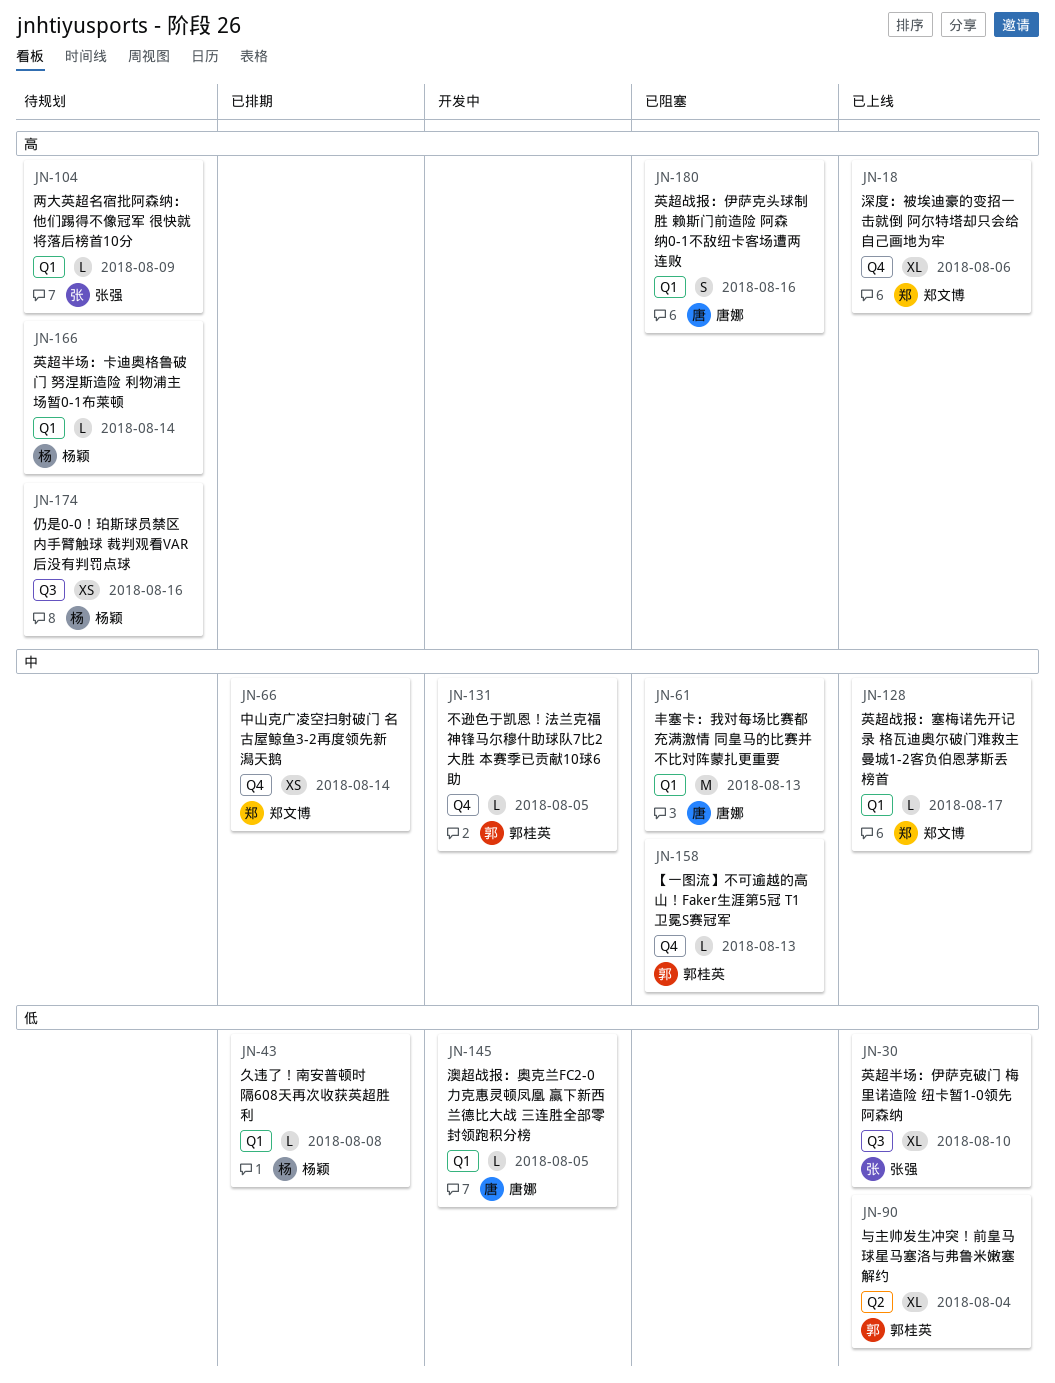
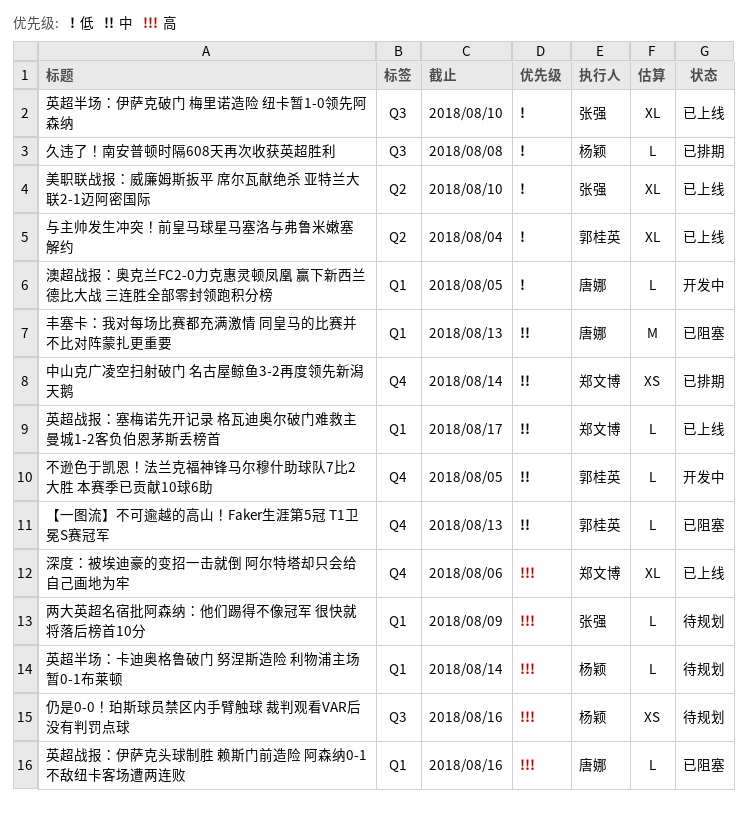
久违了！南安普顿时隔608天再次收获英超胜利, label: Q1 -> Q3
美职联战报：威廉姆斯扳平 席尔瓦献绝杀 亚特兰大联2-1迈阿密国际: none -> present
英超战报：伊萨克头球制胜 赖斯门前造险 阿森纳0-1不敌纽卡客场遭两连败, estimate: S -> L

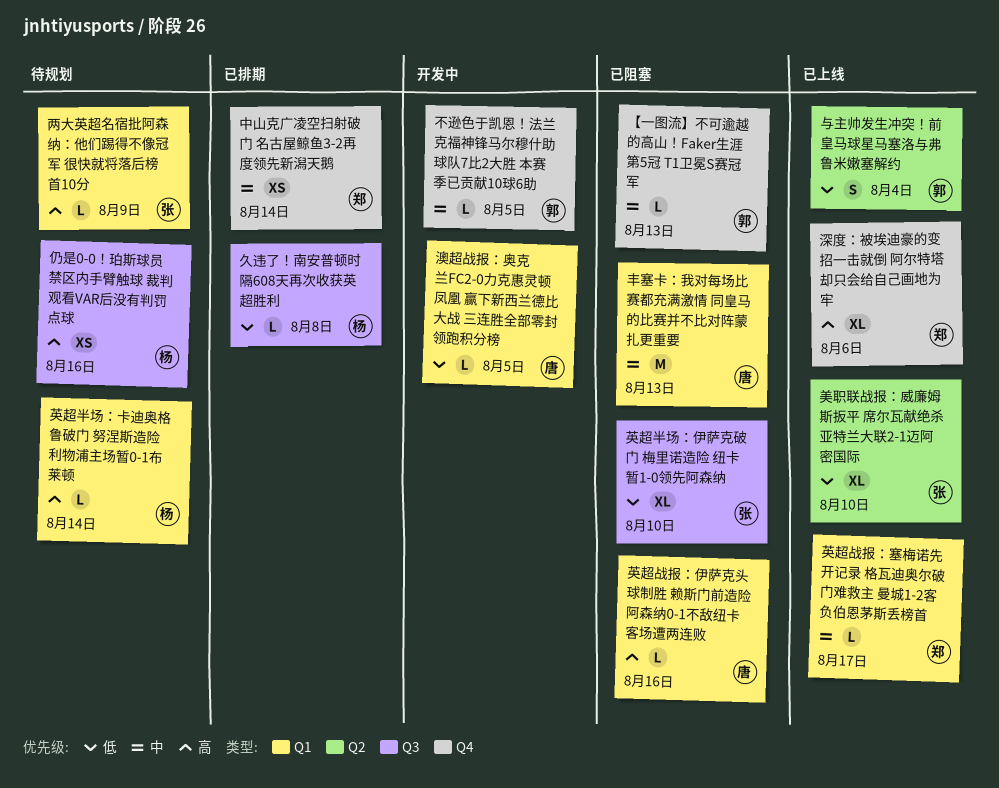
与主帅发生冲突！前皇马球星马塞洛与弗鲁米嫩塞解约, estimate: XL -> S
英超半场：伊萨克破门 梅里诺造险 纽卡暂1-0领先阿森纳, status: 已上线 -> 已阻塞

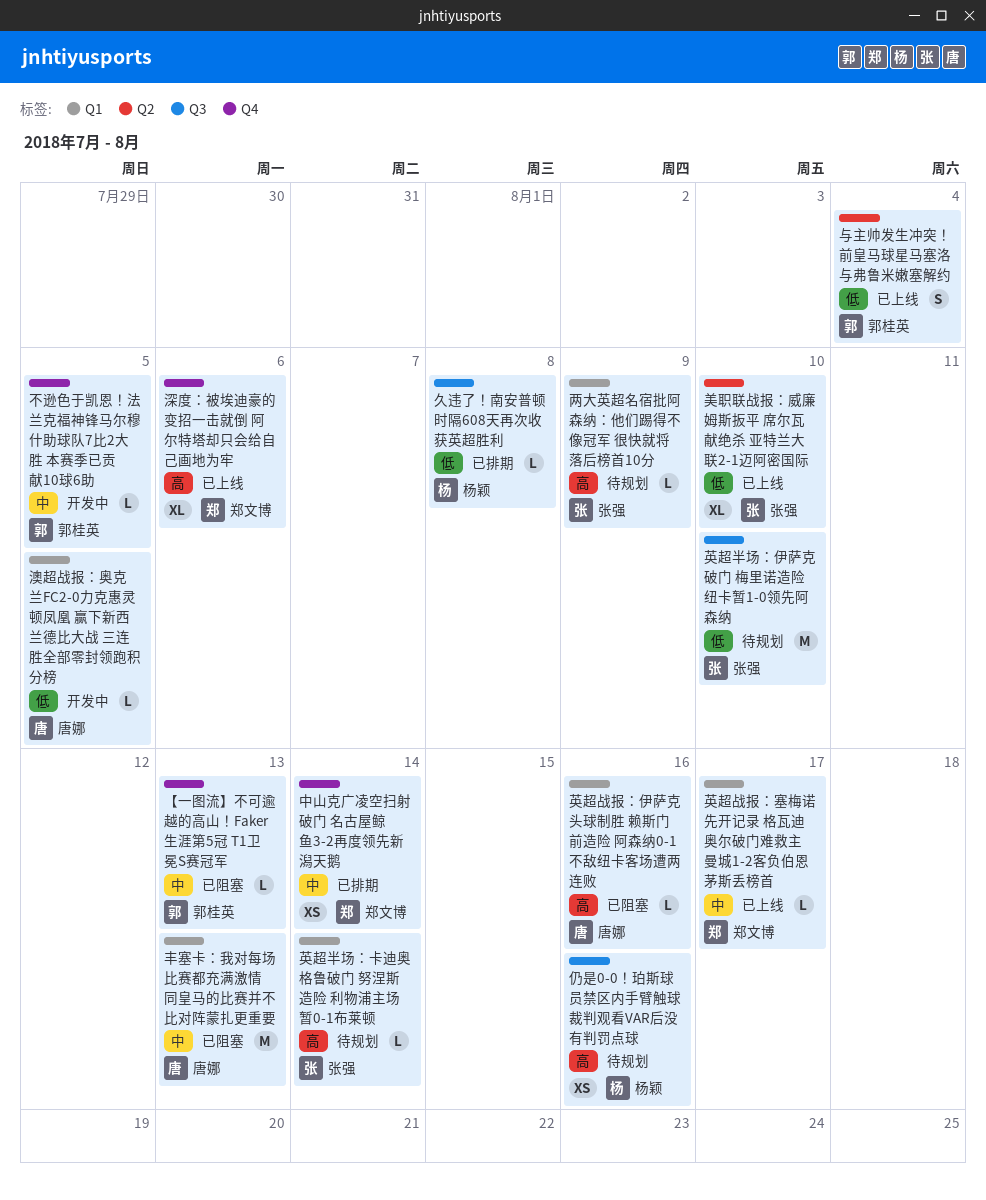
英超半场：伊萨克破门 梅里诺造险 纽卡暂1-0领先阿森纳, status: 已阻塞 -> 待规划
英超半场：伊萨克破门 梅里诺造险 纽卡暂1-0领先阿森纳, estimate: XL -> M
英超半场：卡迪奥格鲁破门 努涅斯造险 利物浦主场暂0-1布莱顿, owner: 杨颖 -> 张强

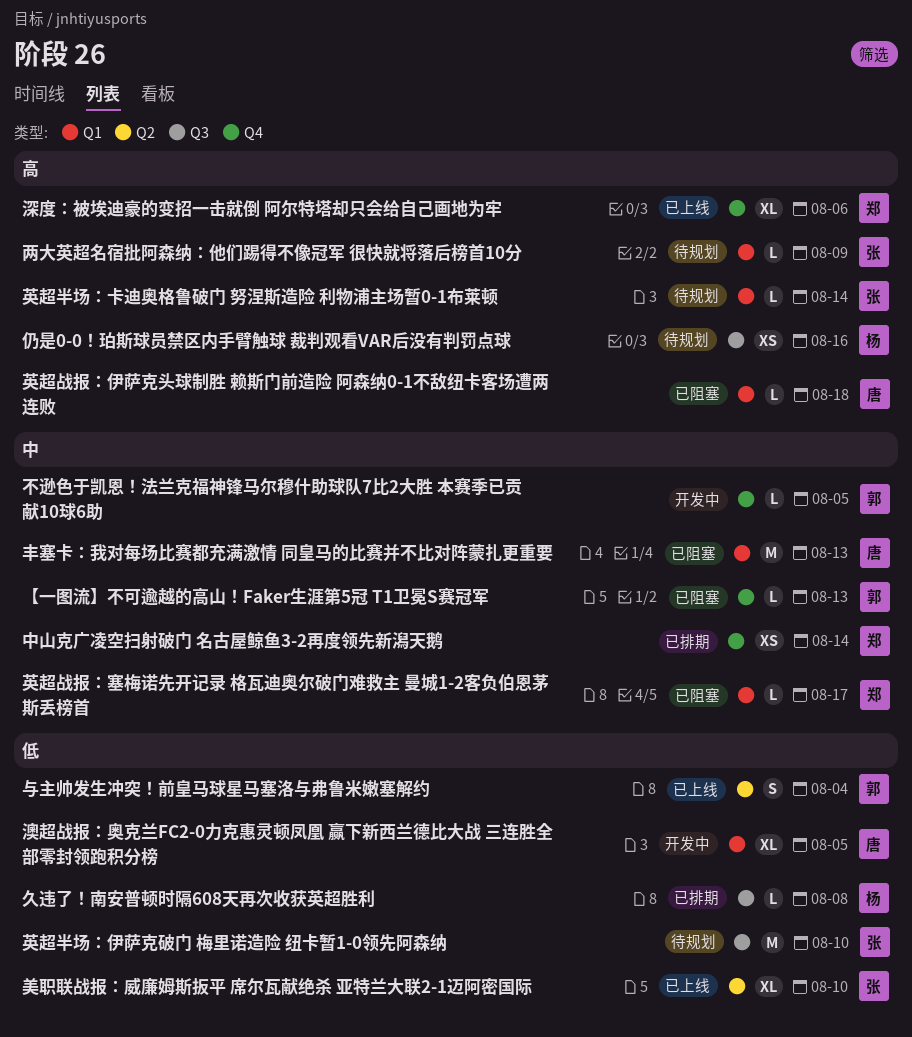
澳超战报：奥克兰FC2-0力克惠灵顿凤凰 赢下新西兰德比大战 三连胜全部零封领跑积分榜, estimate: L -> XL
英超战报：伊萨克头球制胜 赖斯门前造险 阿森纳0-1不敌纽卡客场遭两连败, due: Aug 16 -> Aug 18
英超战报：塞梅诺先开记录 格瓦迪奥尔破门难救主 曼城1-2客负伯恩茅斯丢榜首, status: 已上线 -> 已阻塞

